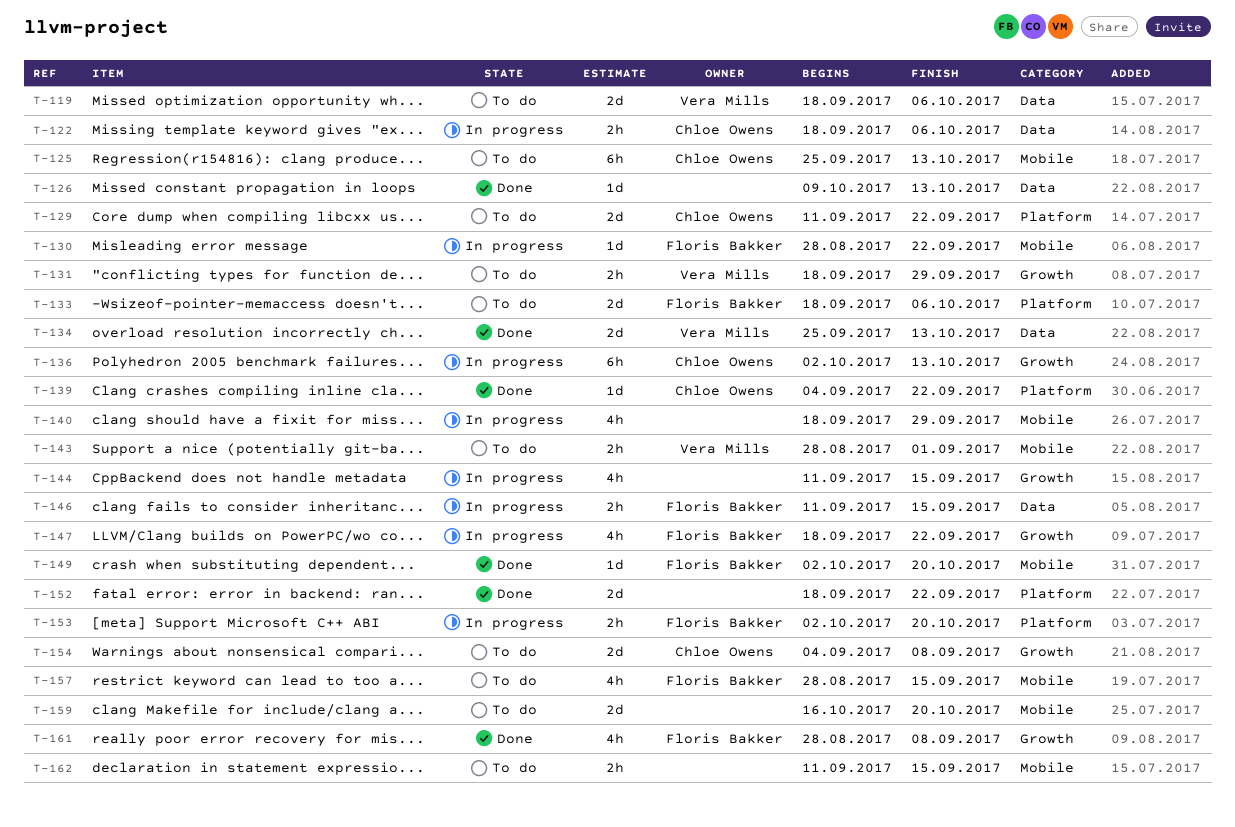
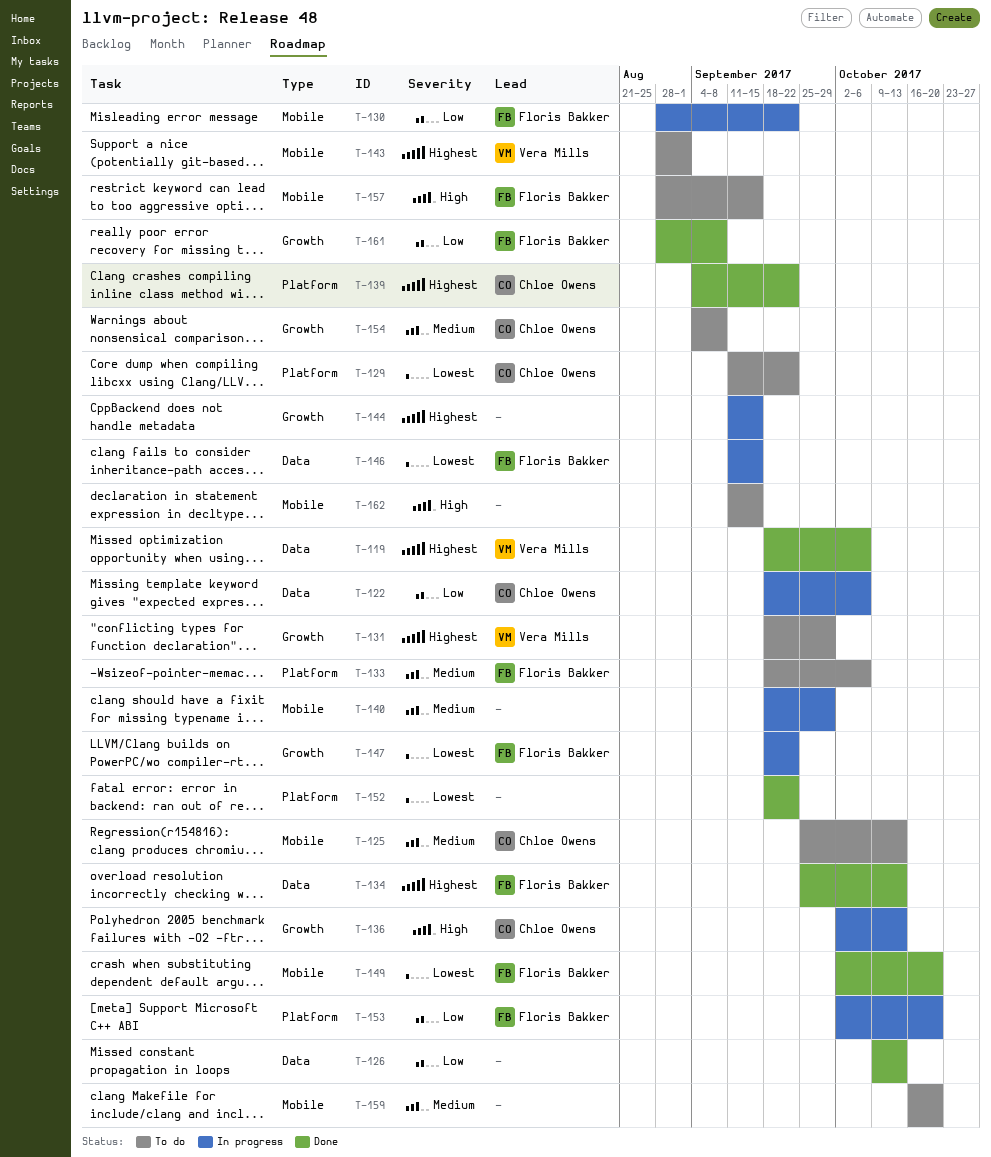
T-119, status: To do -> Done
T-134, owner: Vera Mills -> Floris Bakker

